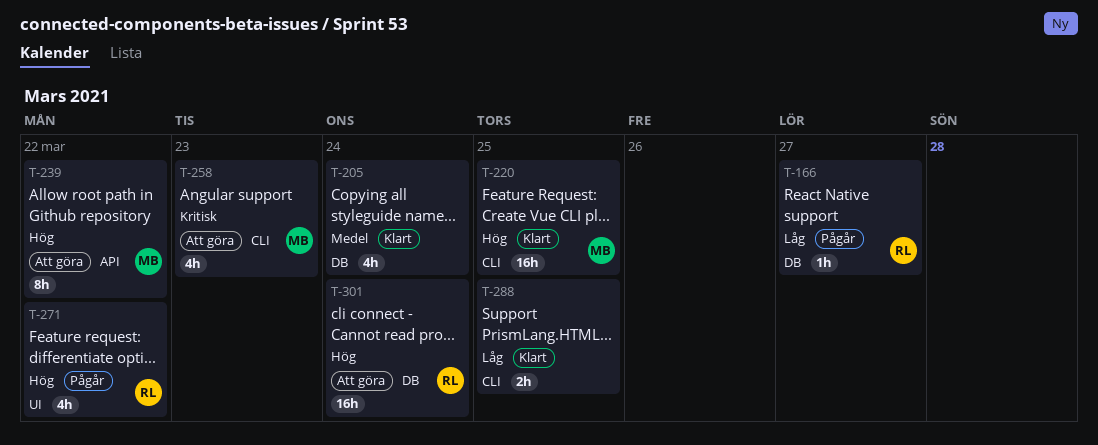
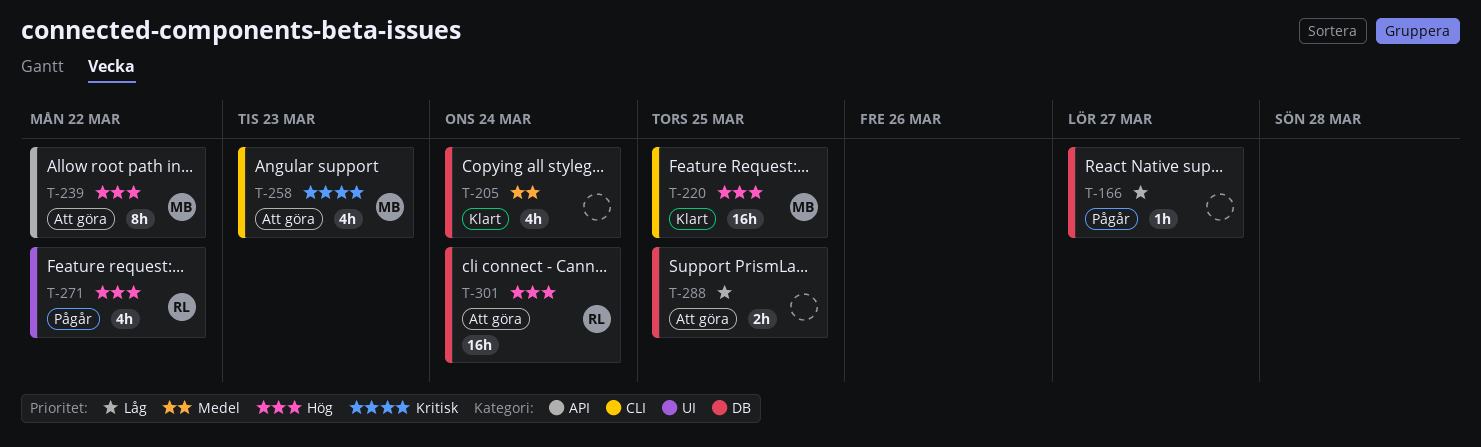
T-166, owner: RL -> none
T-288, status: Klart -> Att göra
T-288, label: CLI -> DB

